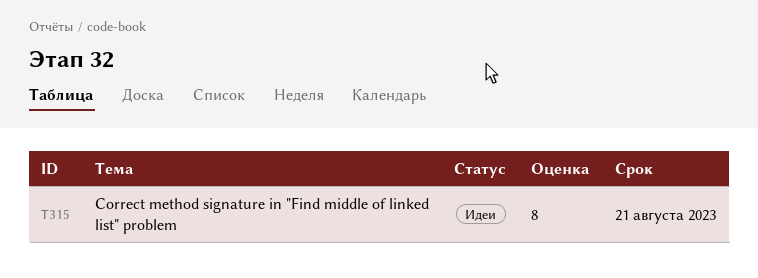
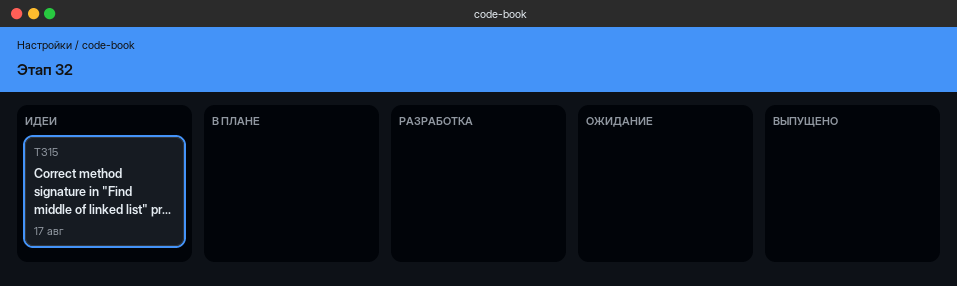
T315, due: Aug 21 -> Aug 17

